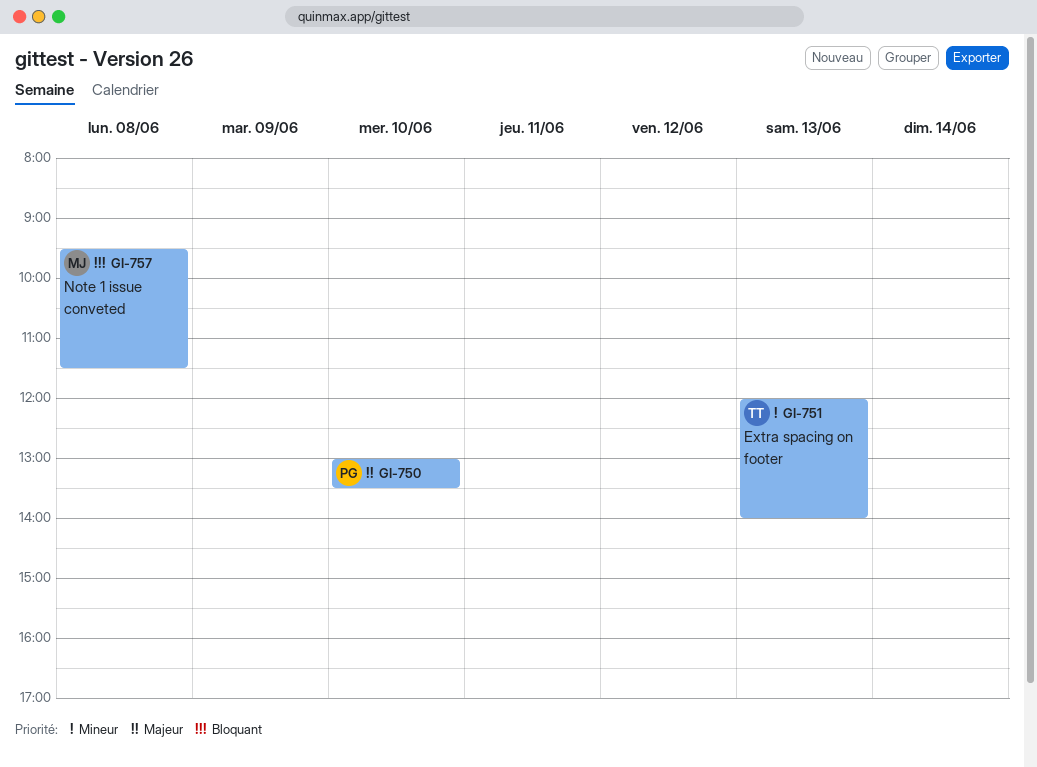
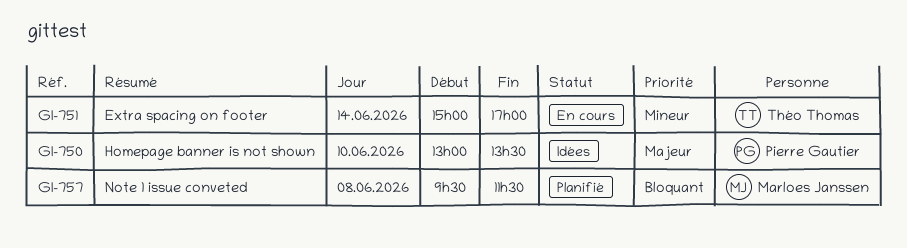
GI-751, day: Jun 13 -> Jun 14
GI-751, begins: 12:00 -> 15:00
GI-751, ends: 14:00 -> 17:00

